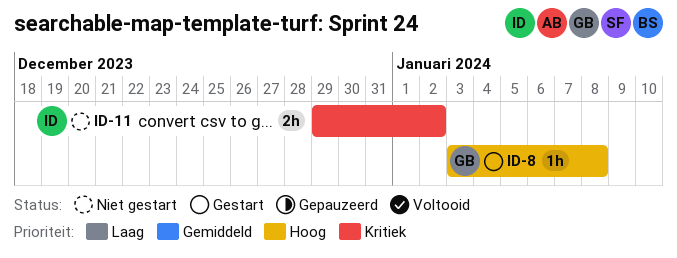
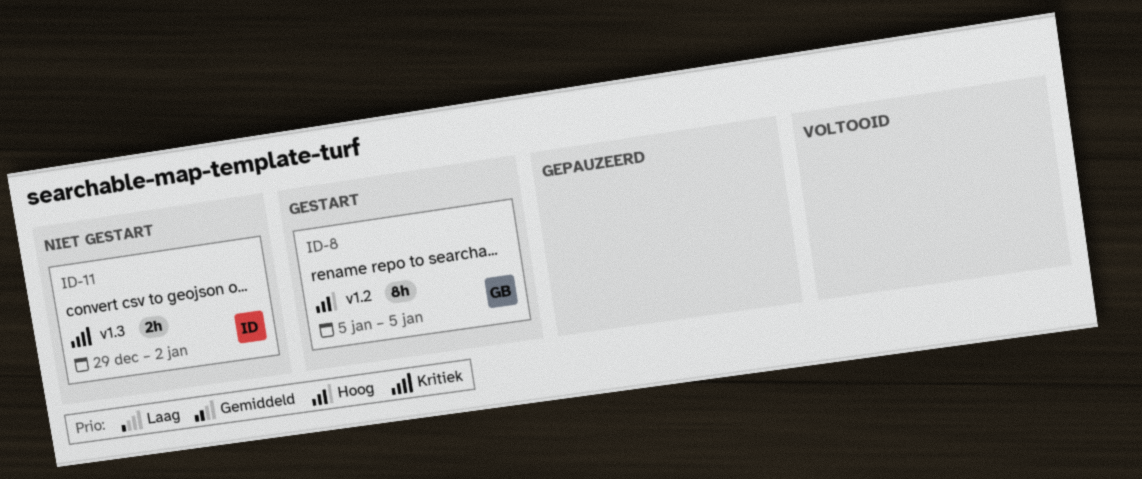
ID-8, estimate: 1h -> 8h
ID-8, start: Jan 3 -> Jan 5
ID-8, due: Jan 8 -> Jan 5

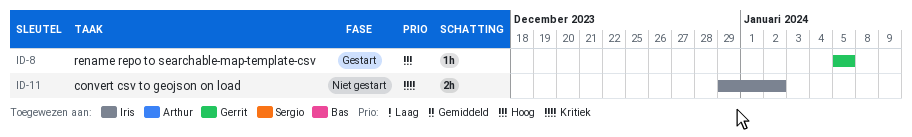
ID-8, estimate: 8h -> 1h

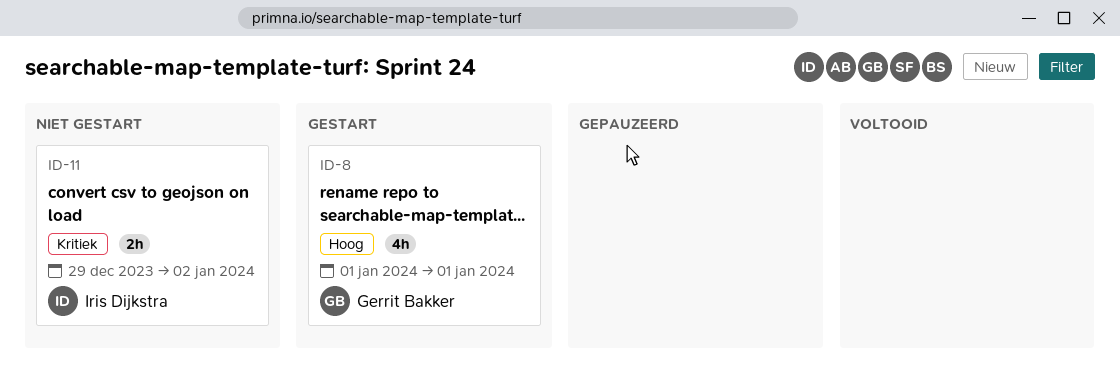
ID-8, estimate: 1h -> 4h
ID-8, start: Jan 5 -> Jan 1
ID-8, due: Jan 5 -> Jan 1

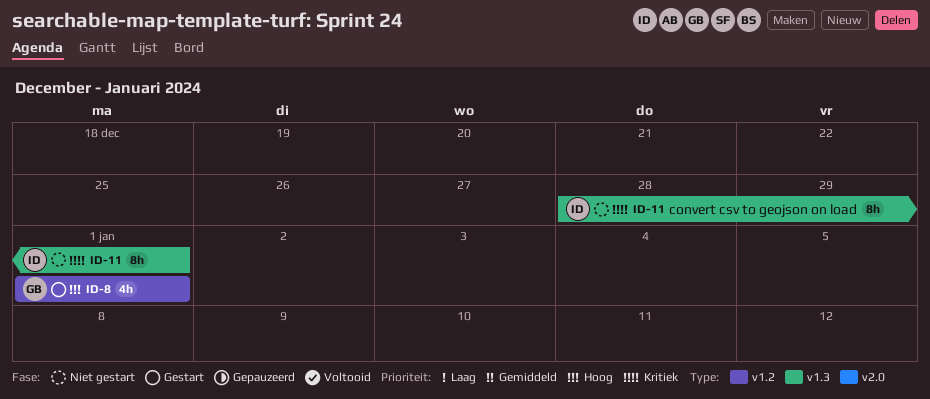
ID-11, estimate: 2h -> 8h
ID-11, start: Dec 29 -> Dec 28
ID-11, due: Jan 2 -> Jan 1

